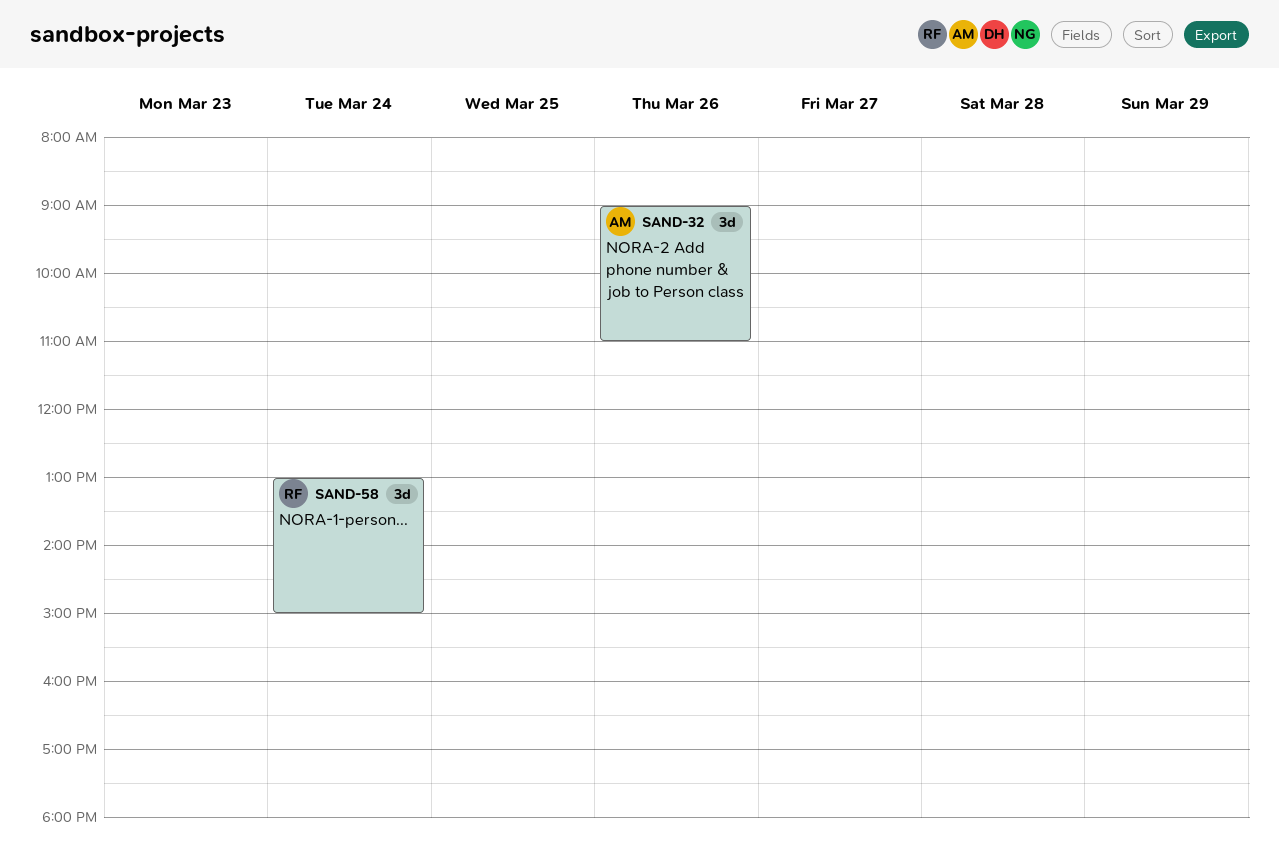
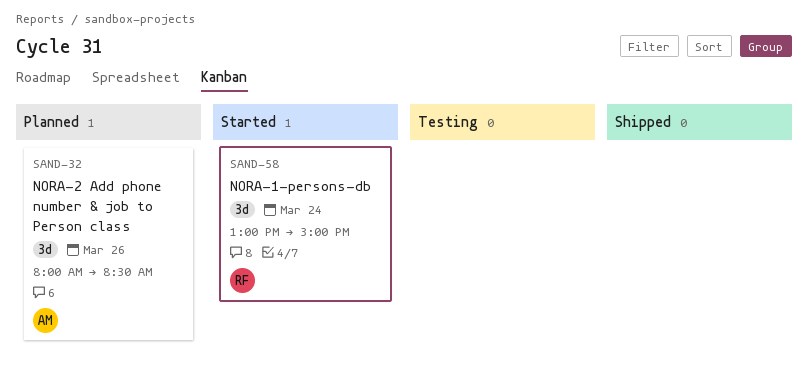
SAND-32, begins: 09:00 -> 08:00
SAND-32, ends: 11:00 -> 08:30

